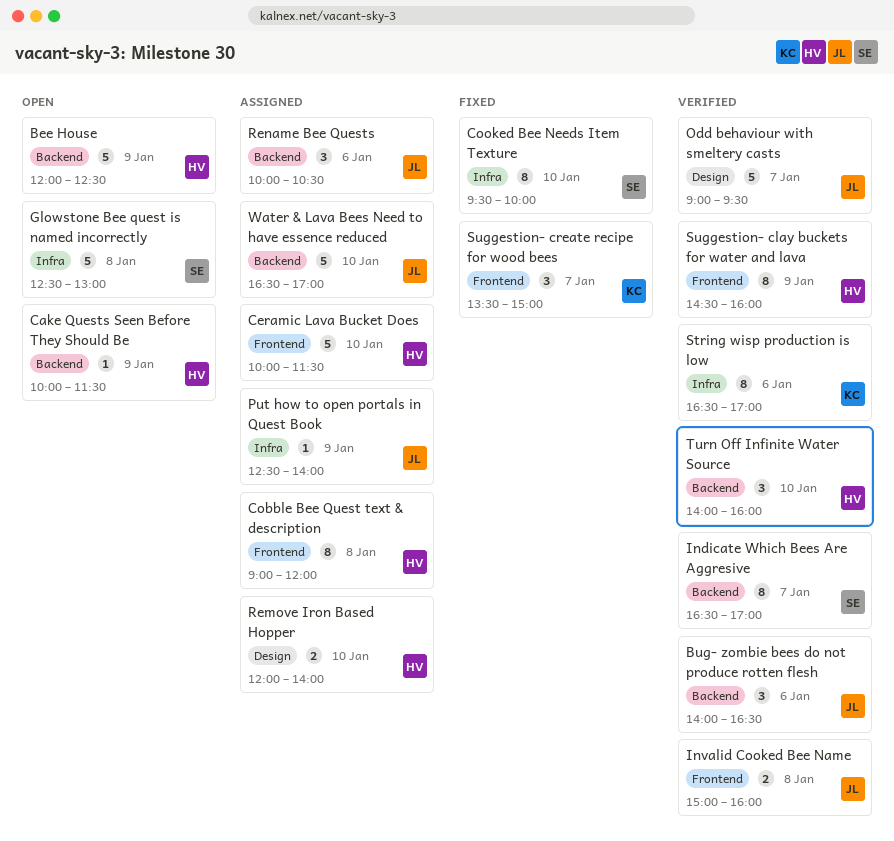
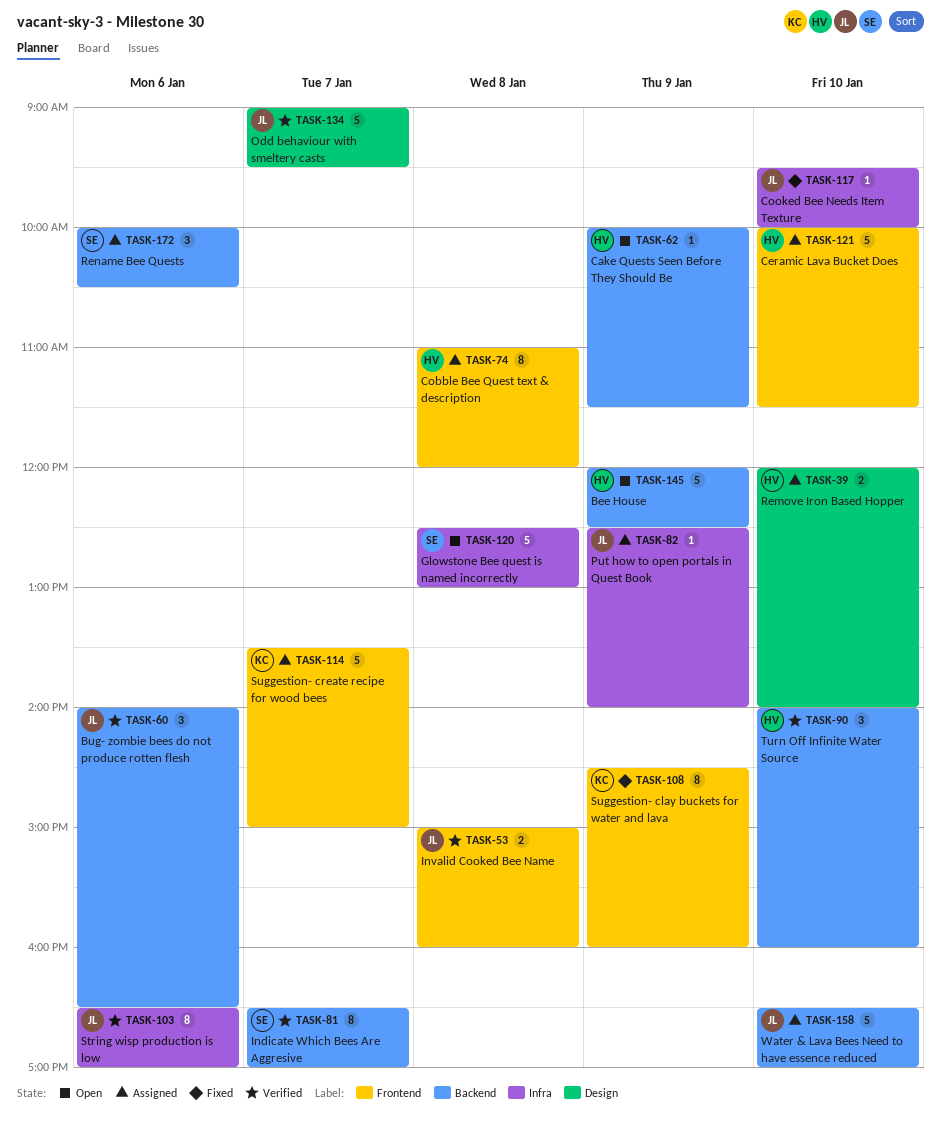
Cobble Bee Quest text & description, begins: 09:00 -> 11:00
Cooked Bee Needs Item Texture, owner: SE -> JL
Cooked Bee Needs Item Texture, estimate: 8 -> 1
Rename Bee Quests, owner: JL -> SE
String wisp production is low, owner: KC -> JL
Suggestion- clay buckets for water and lava, status: Verified -> Fixed
Suggestion- clay buckets for water and lava, owner: HV -> KC
Suggestion- create recipe for wood bees, status: Fixed -> Assigned
Suggestion- create recipe for wood bees, estimate: 3 -> 5

